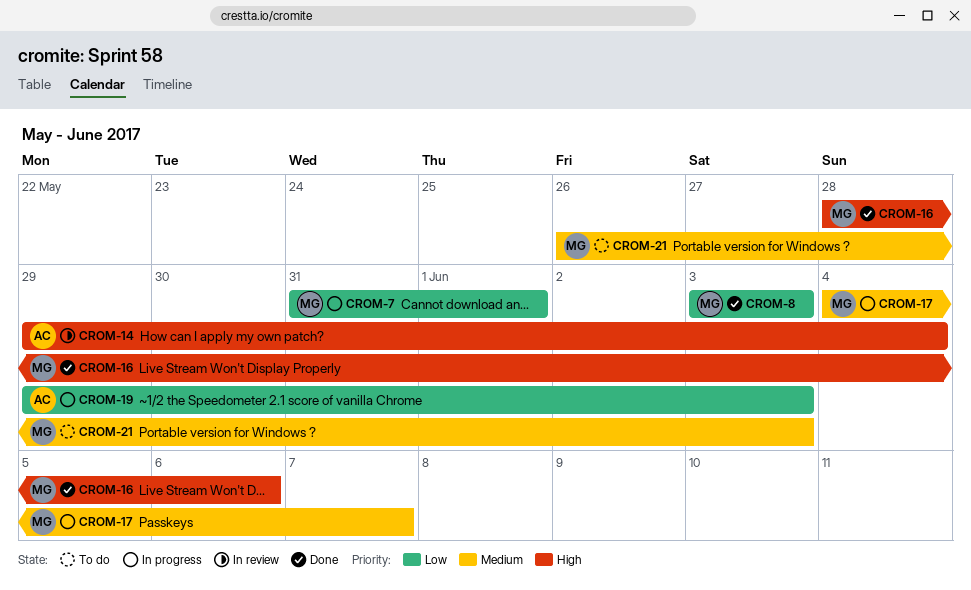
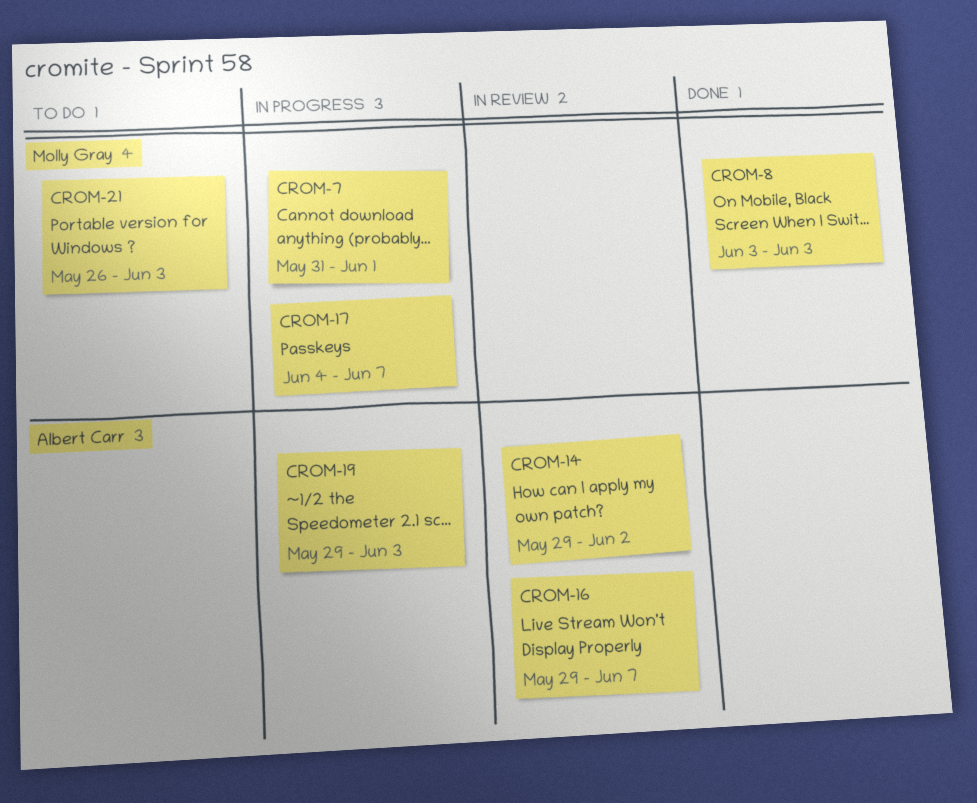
CROM-14, due: Jun 4 -> Jun 2
CROM-16, status: Done -> In review
CROM-16, owner: Molly Gray -> Albert Carr
CROM-16, start: May 28 -> May 29
CROM-16, due: Jun 6 -> Jun 7

